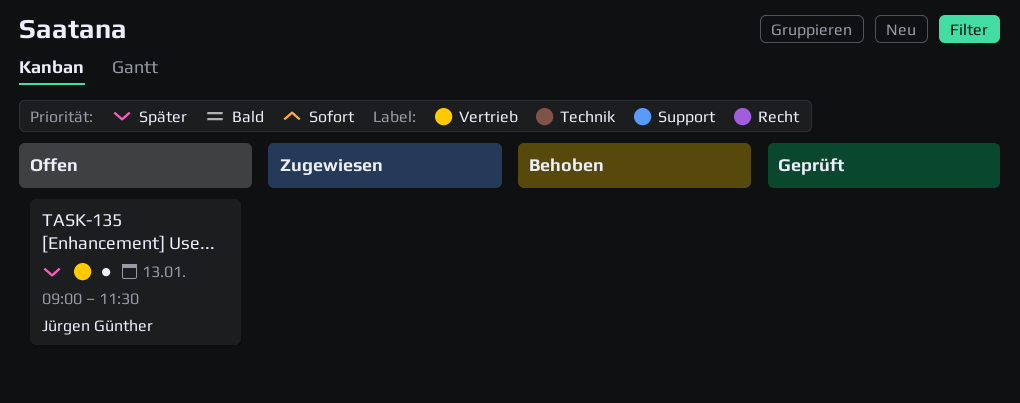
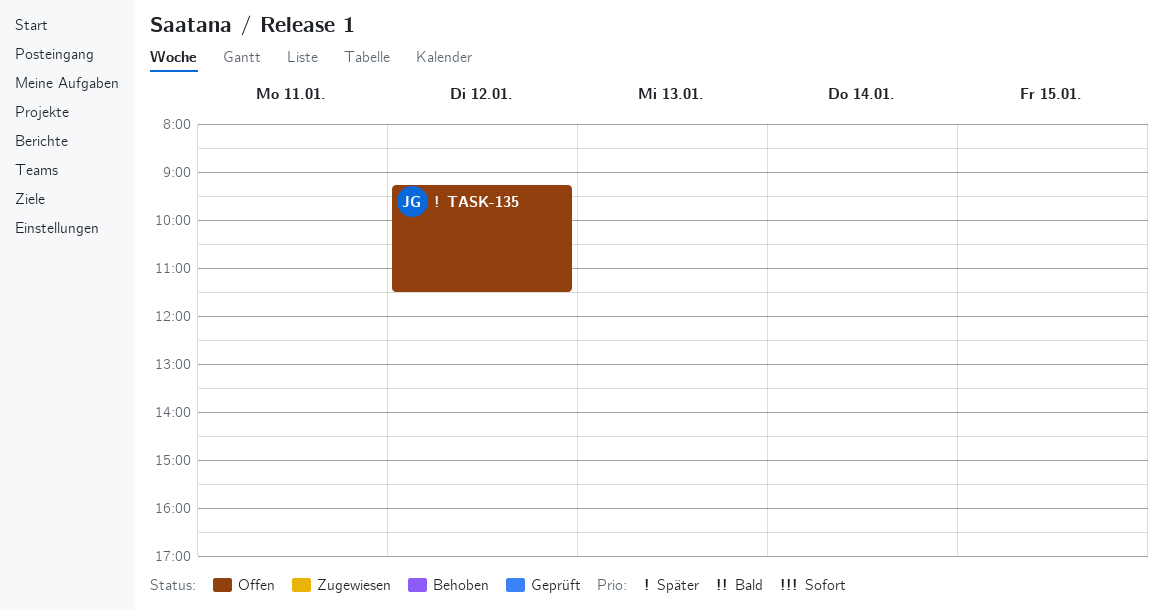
TASK-135, day: Jan 13 -> Jan 12
TASK-135, begins: 09:00 -> 09:15

